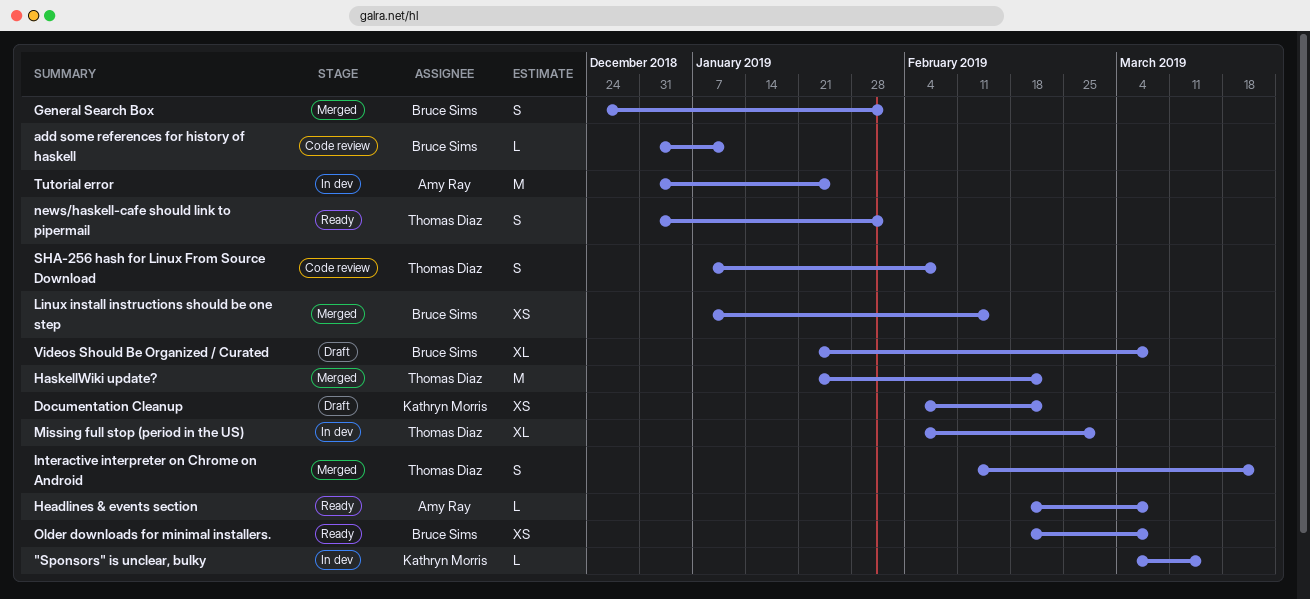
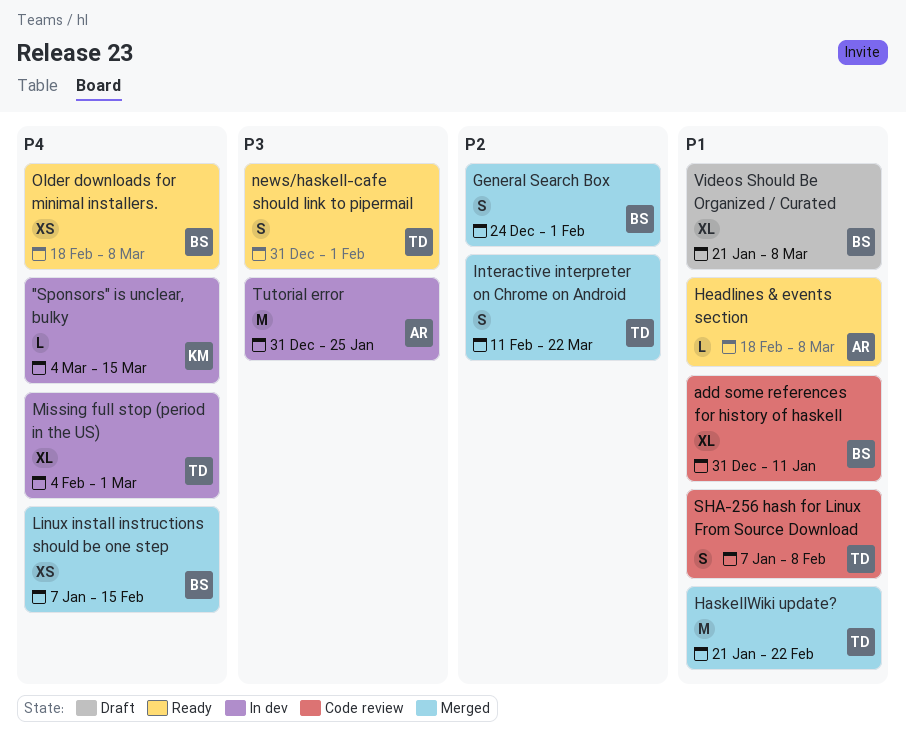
add some references for history of haskell, estimate: L -> XL
Documentation Cleanup: present -> none

